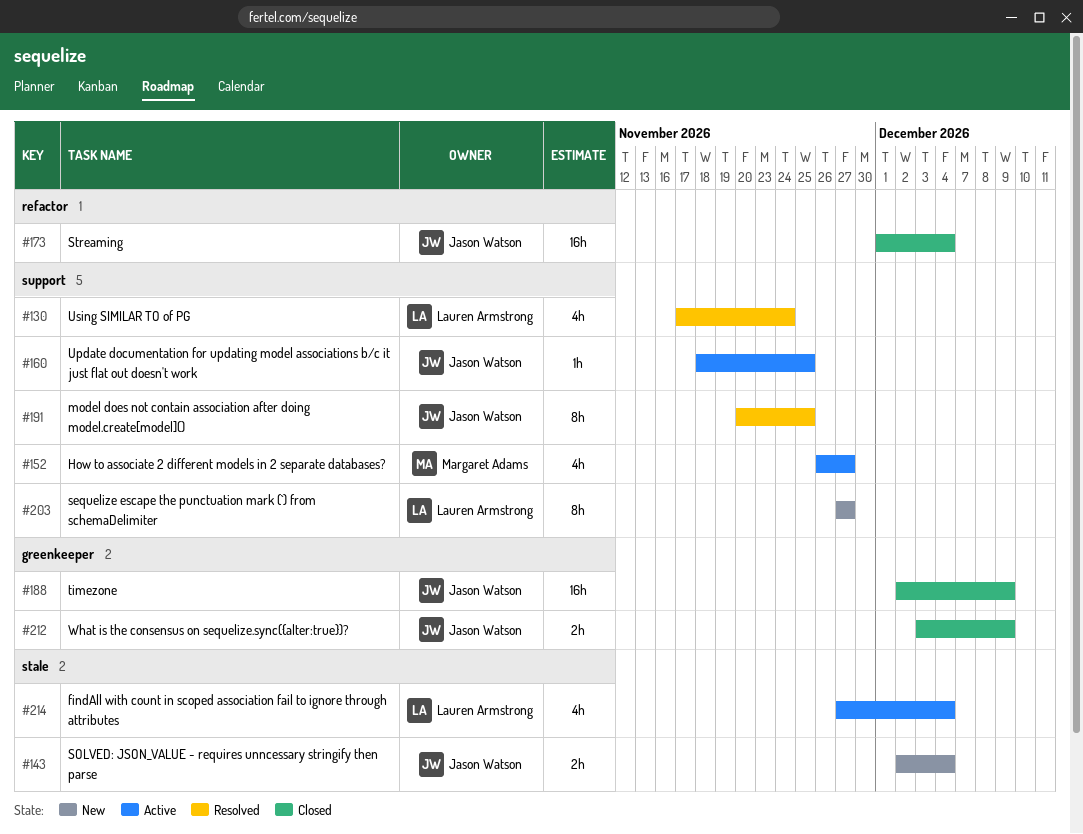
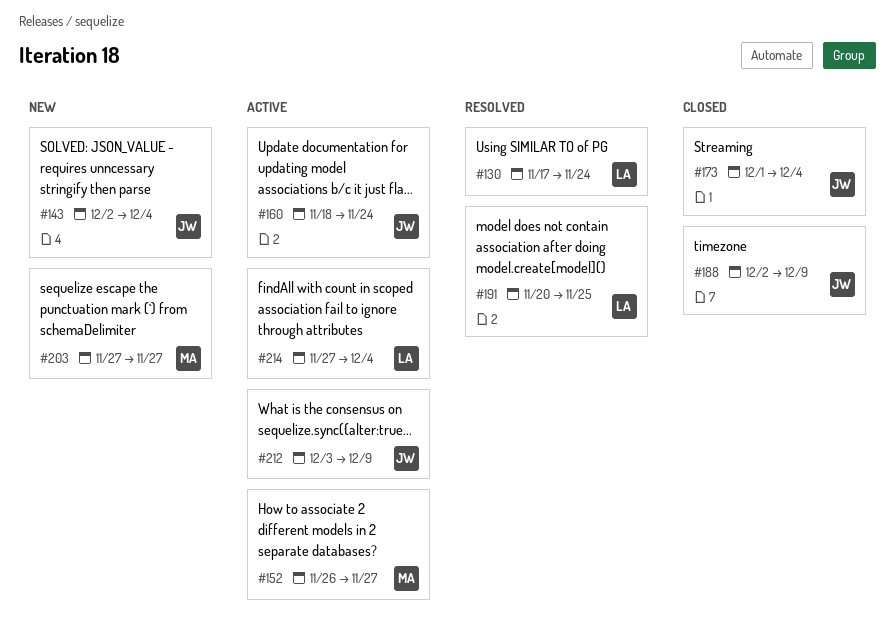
#160, due: Nov 25 -> Nov 24
#191, owner: Jason Watson -> Lauren Armstrong
#203, owner: Lauren Armstrong -> Margaret Adams
#212, status: Closed -> Active

